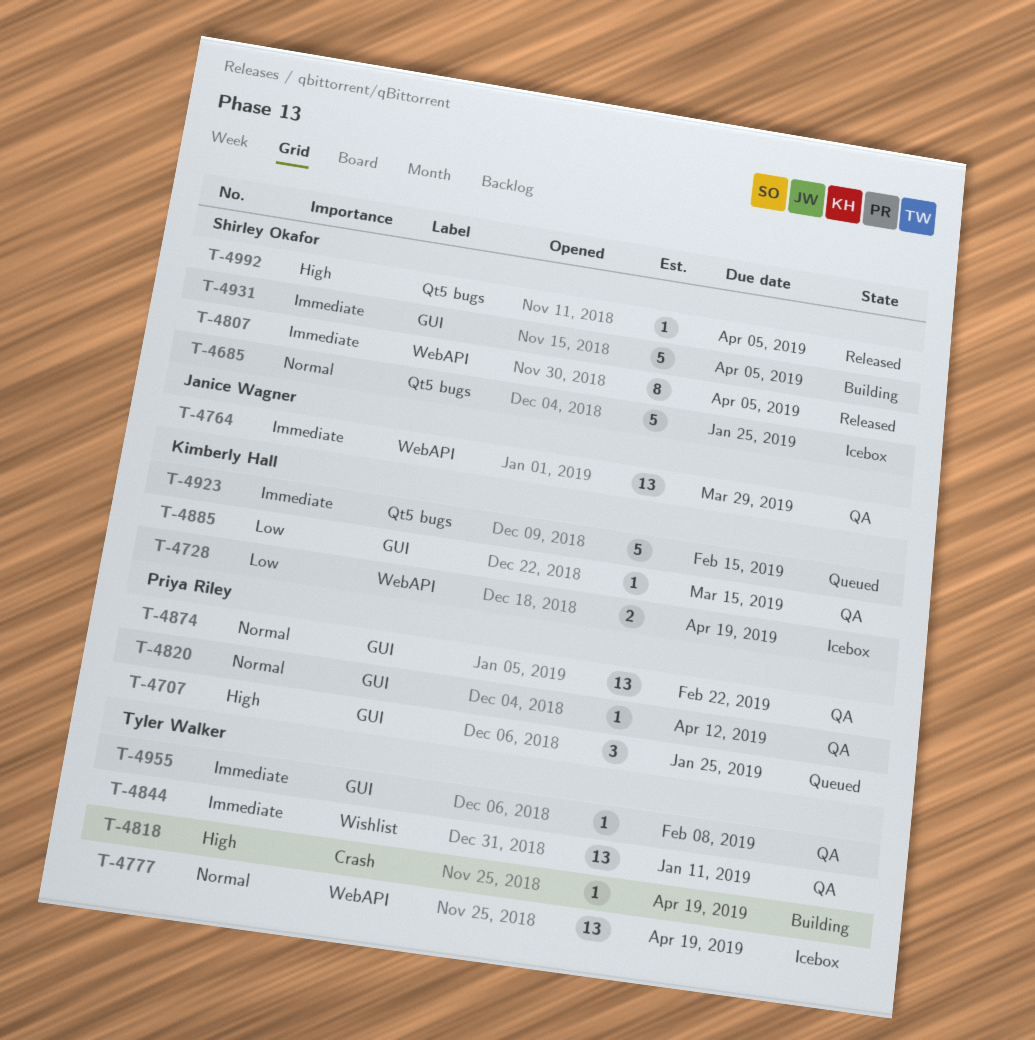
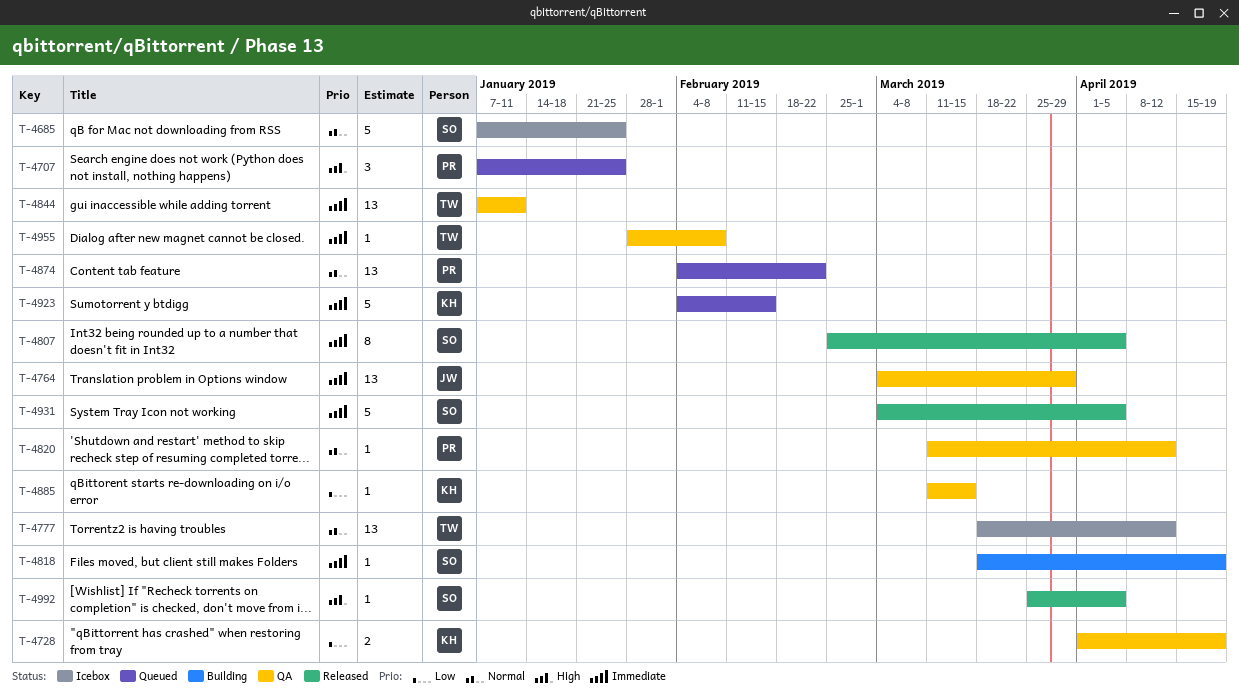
T-4728, status: Icebox -> QA
T-4777, due: Apr 19 -> Apr 12
T-4818, owner: Tyler Walker -> Shirley Okafor
T-4818, priority: High -> Immediate
T-4874, status: QA -> Queued
T-4931, status: Building -> Released

